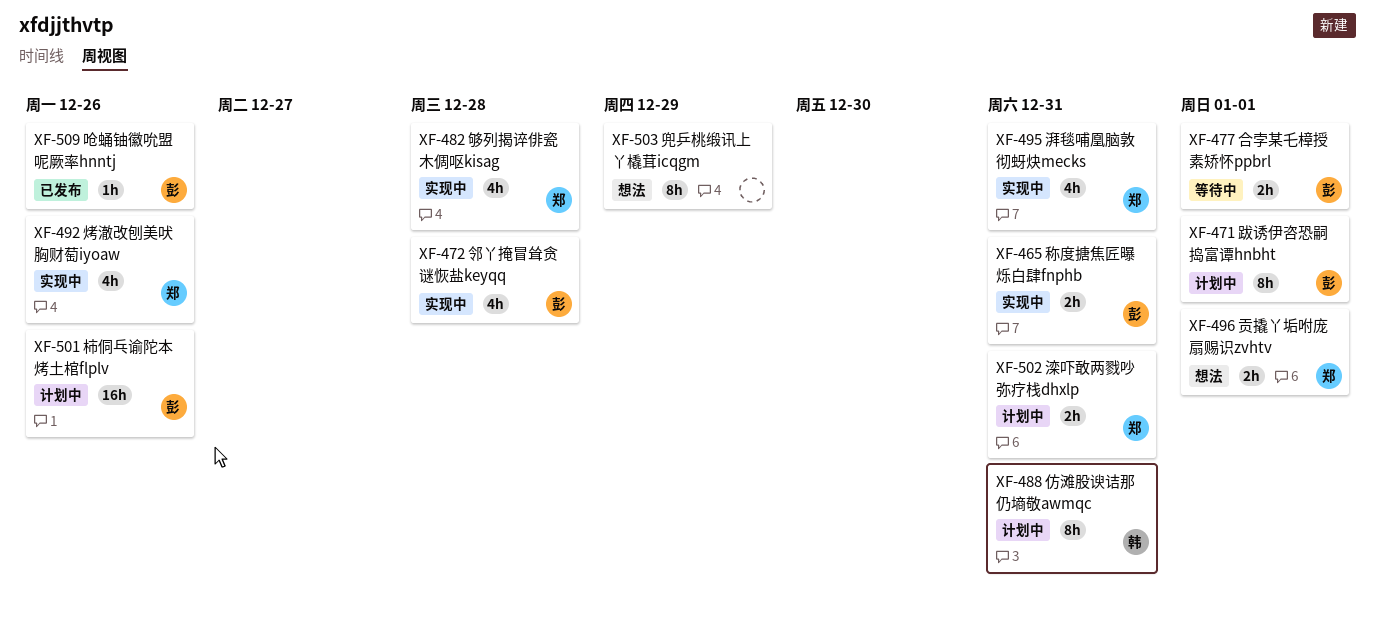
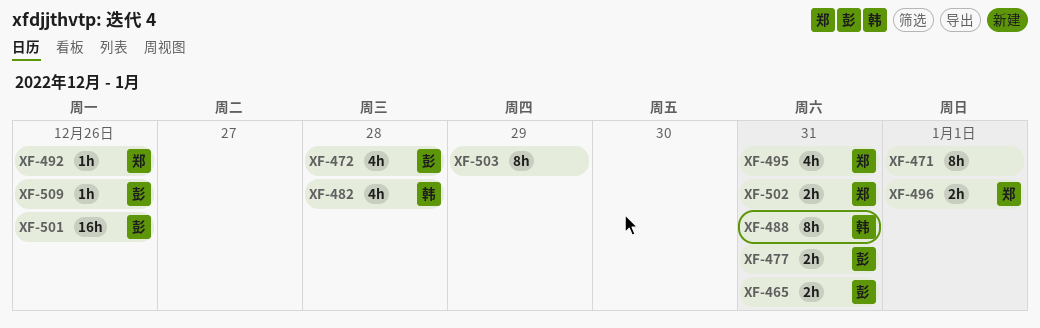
XF-471, owner: 彭 -> none
XF-477, due: Jan 1 -> Dec 31
XF-482, owner: 郑 -> 韩
XF-492, estimate: 4h -> 1h

